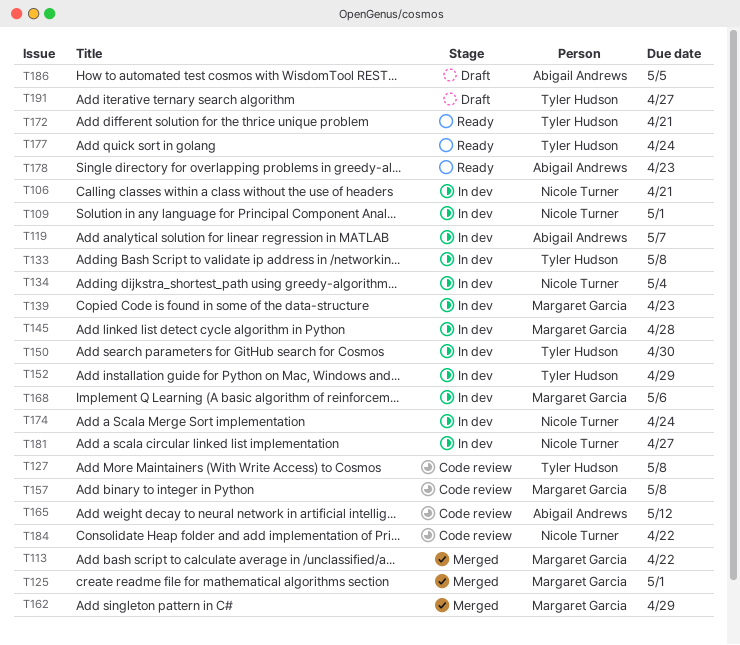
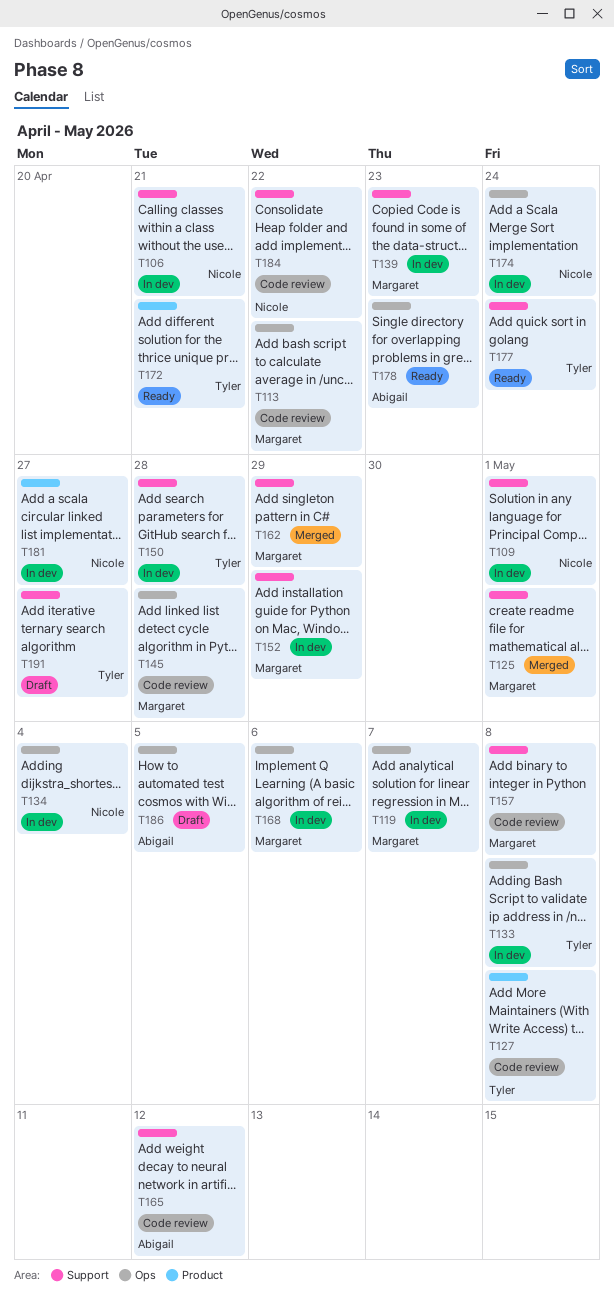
T113, status: Merged -> Code review
T119, owner: Abigail Andrews -> Margaret Garcia
T145, status: In dev -> Code review
T150, due: Apr 30 -> Apr 28
T152, owner: Tyler Hudson -> Margaret Garcia

